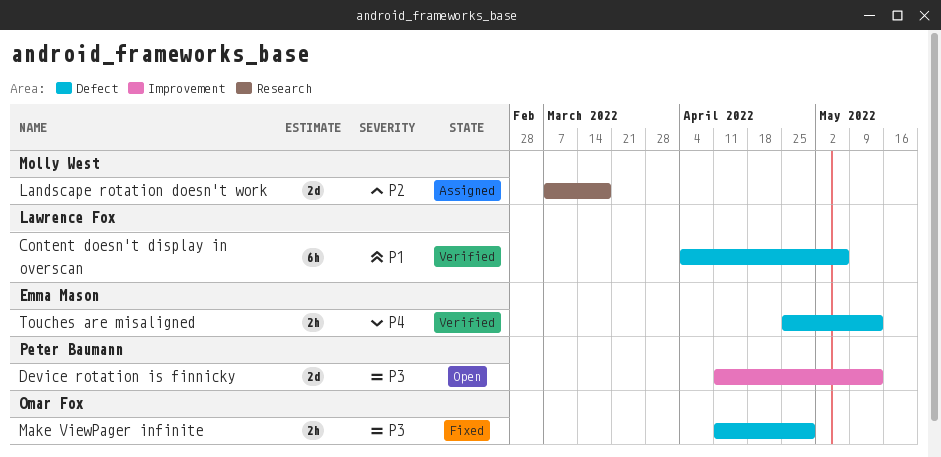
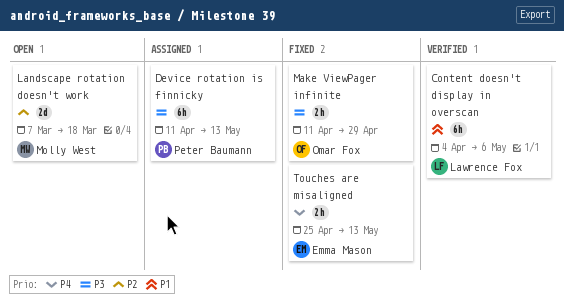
Device rotation is finnicky, status: Open -> Assigned
Device rotation is finnicky, estimate: 2d -> 6h
Landscape rotation doesn't work, status: Assigned -> Open
Touches are misaligned, status: Verified -> Fixed

